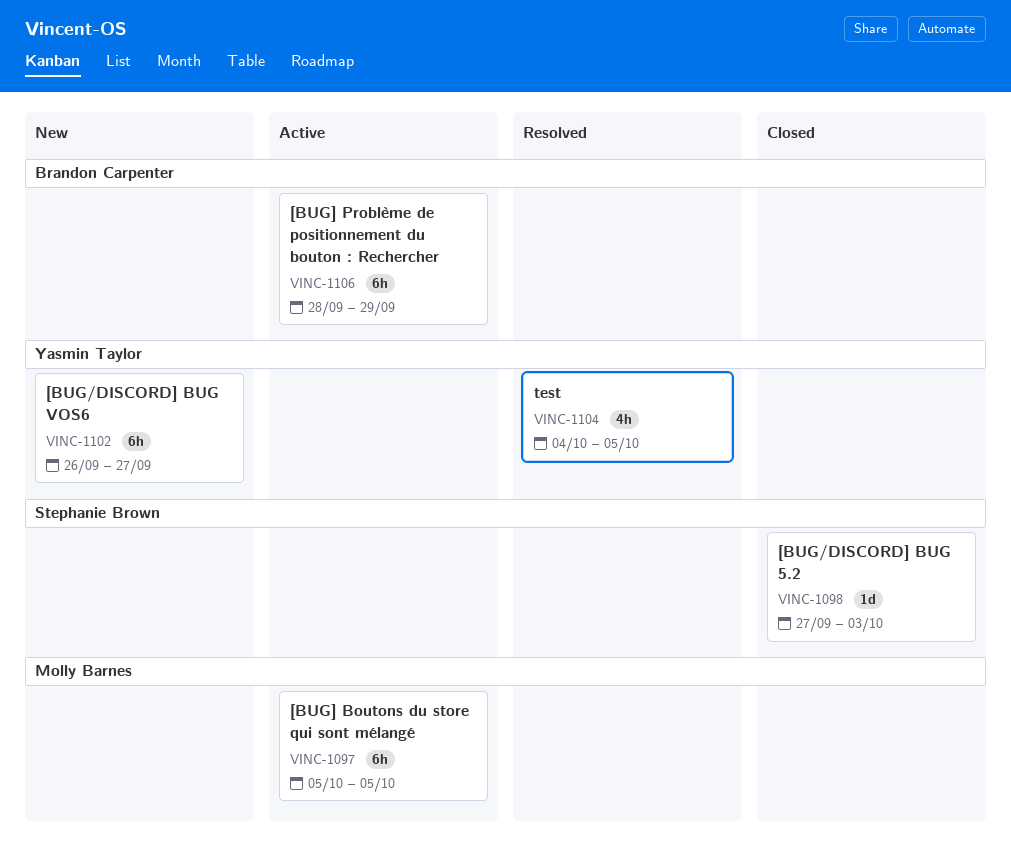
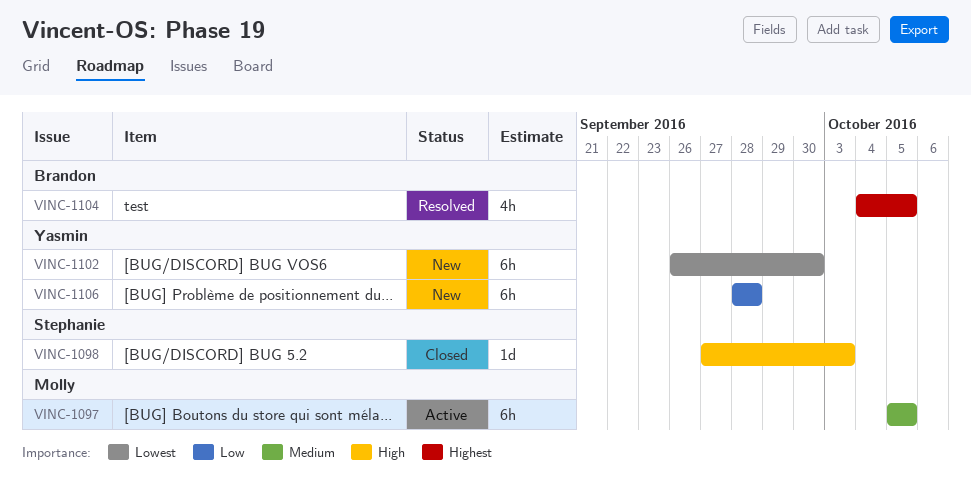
VINC-1102, due: Sep 27 -> Sep 30
VINC-1104, owner: Yasmin Taylor -> Brandon Carpenter
VINC-1106, status: Active -> New
VINC-1106, owner: Brandon Carpenter -> Yasmin Taylor
VINC-1106, due: Sep 29 -> Sep 28

